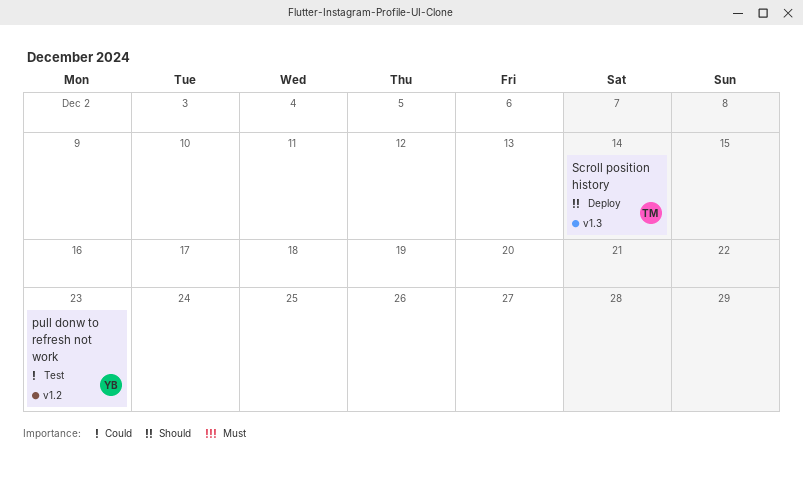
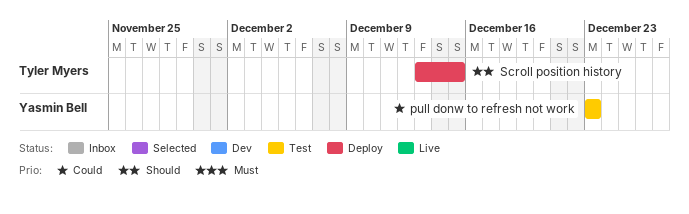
Scroll position history, due: Dec 14 -> Dec 15

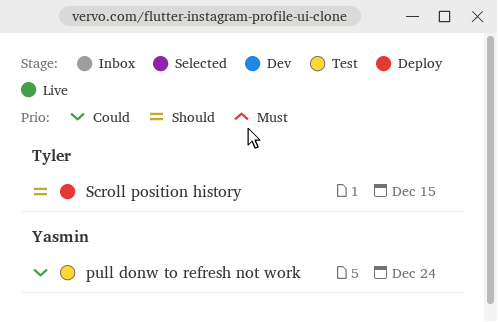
pull donw to refresh not work, due: Dec 23 -> Dec 24

